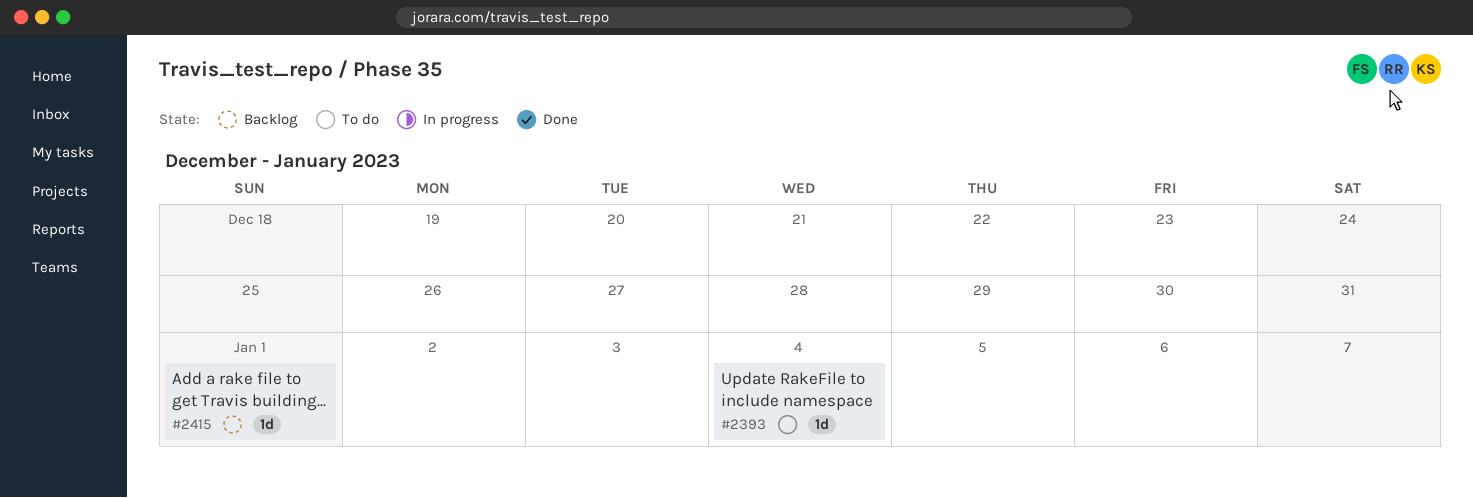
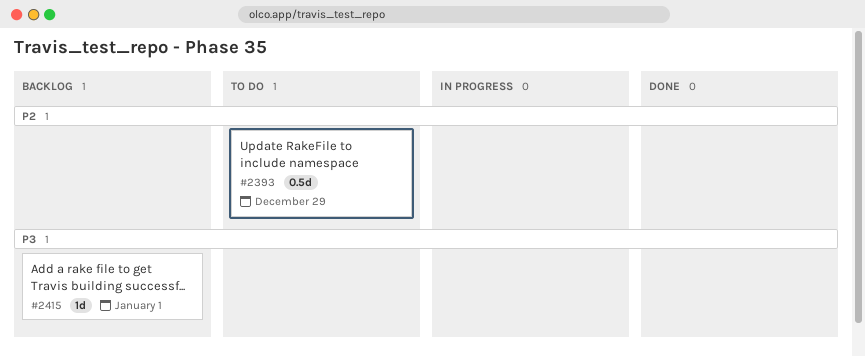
#2393, estimate: 1d -> 0.5d
#2393, due: Jan 4 -> Dec 29

